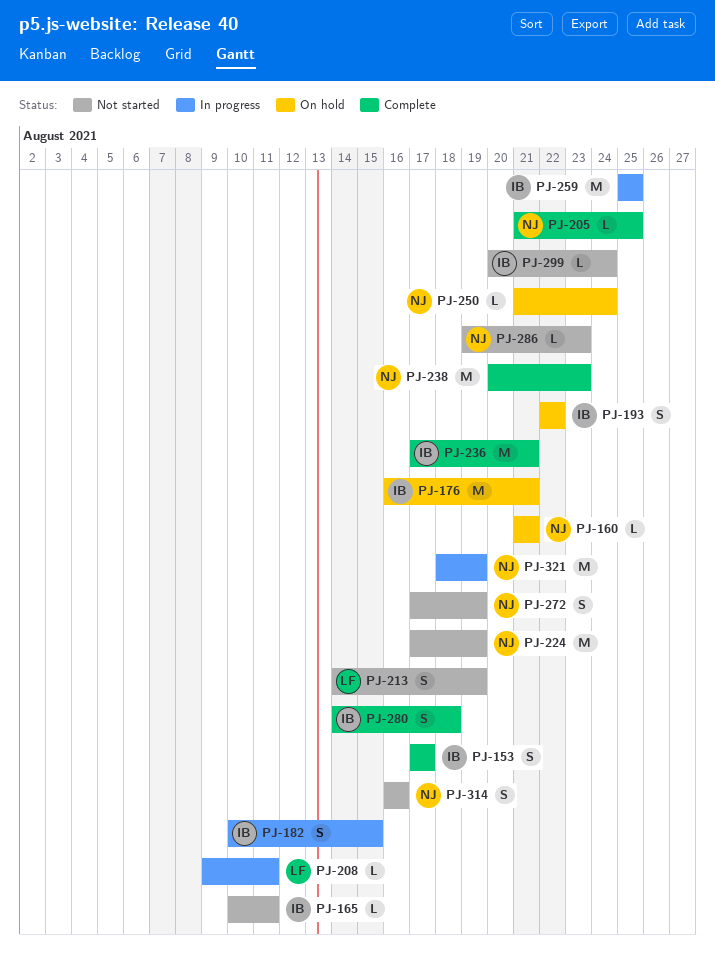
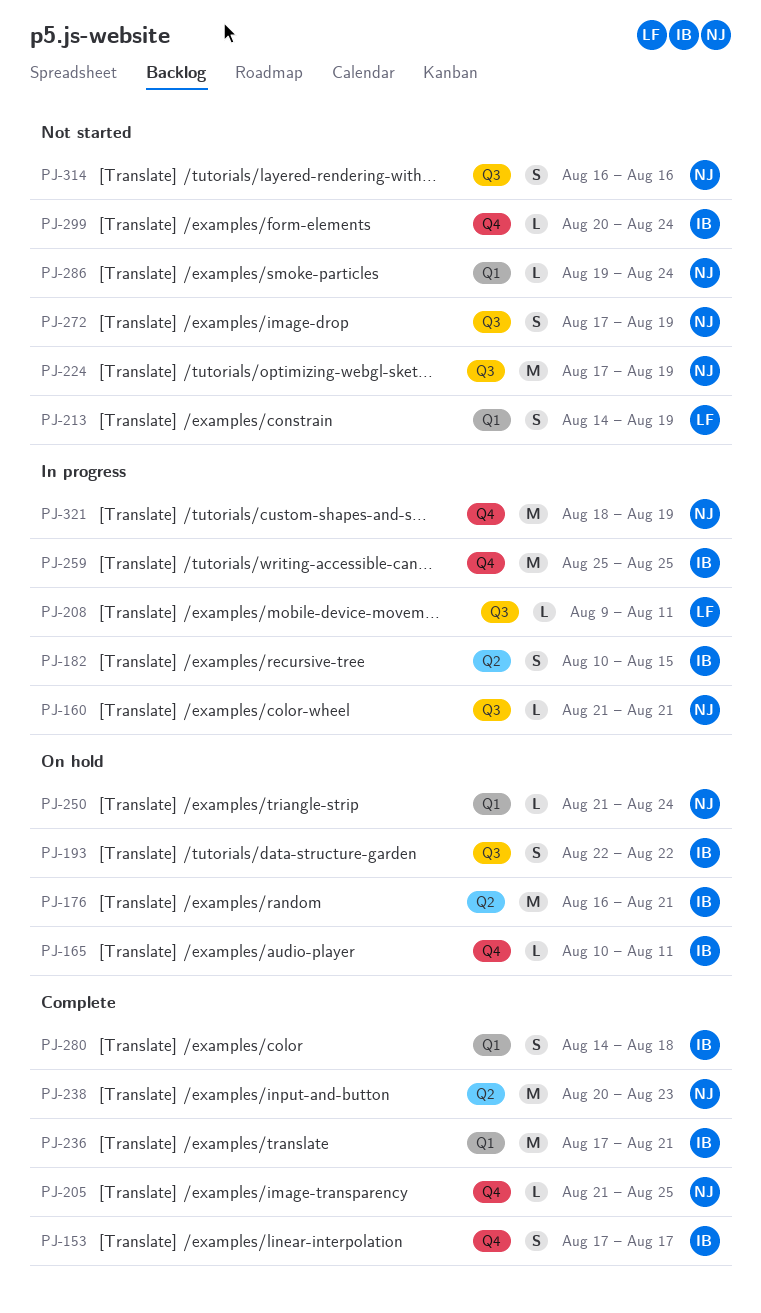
PJ-160, status: On hold -> In progress
PJ-165, status: Not started -> On hold
PJ-286, due: Aug 23 -> Aug 24

